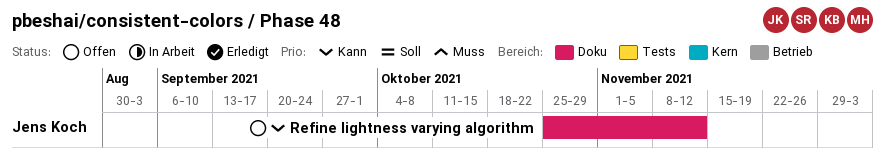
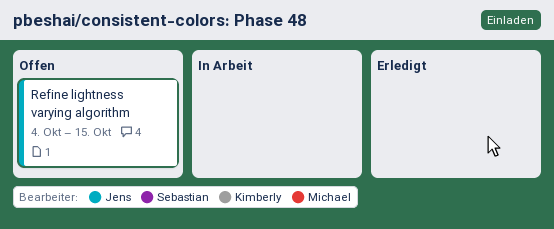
Refine lightness varying algorithm, start: Oct 25 -> Oct 4
Refine lightness varying algorithm, due: Nov 12 -> Oct 15

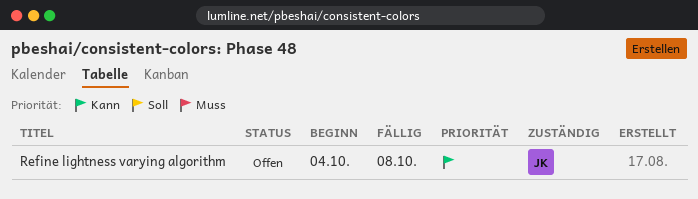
Refine lightness varying algorithm, due: Oct 15 -> Oct 8

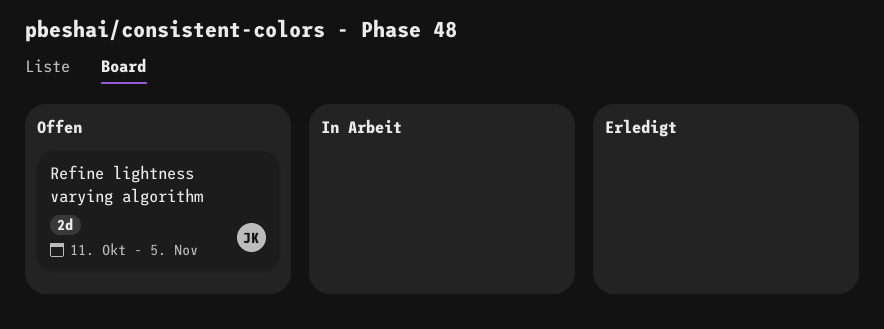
Refine lightness varying algorithm, start: Oct 4 -> Oct 11
Refine lightness varying algorithm, due: Oct 8 -> Nov 5

